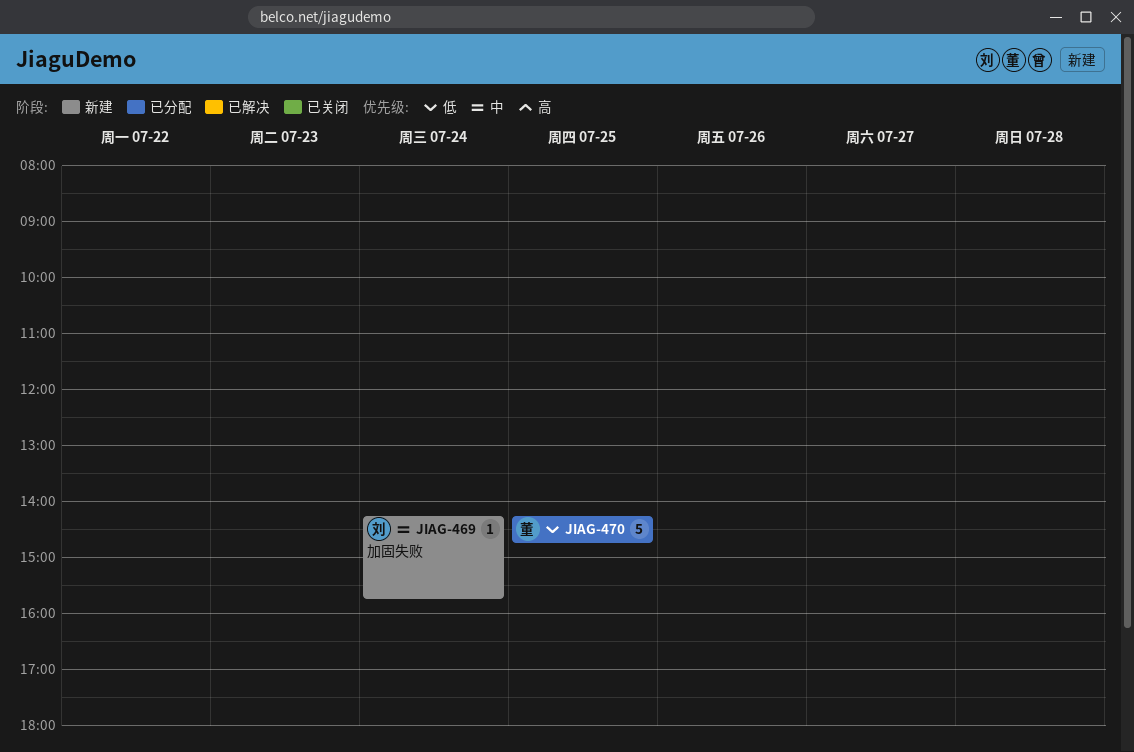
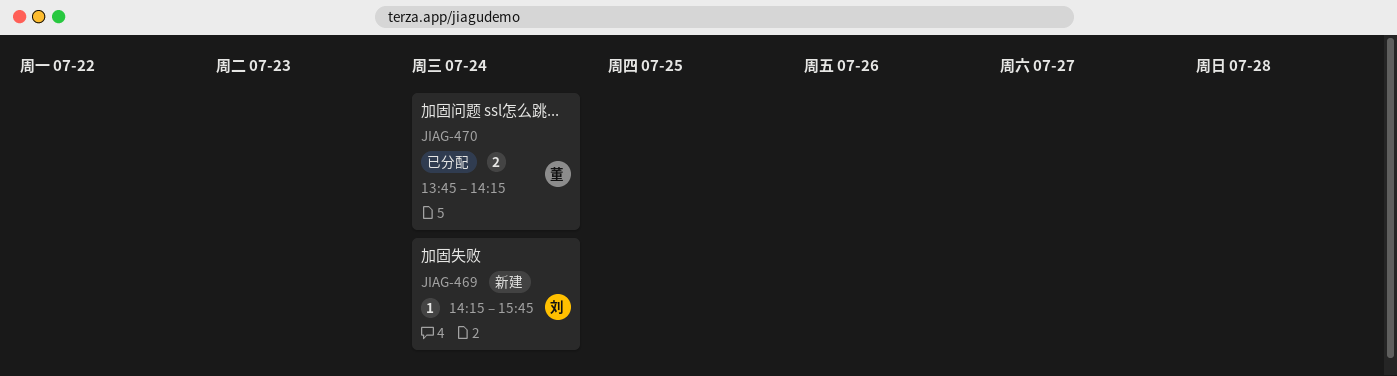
JIAG-470, estimate: 5 -> 2
JIAG-470, day: Jul 25 -> Jul 24
JIAG-470, begins: 14:15 -> 13:45
JIAG-470, ends: 14:45 -> 14:15

